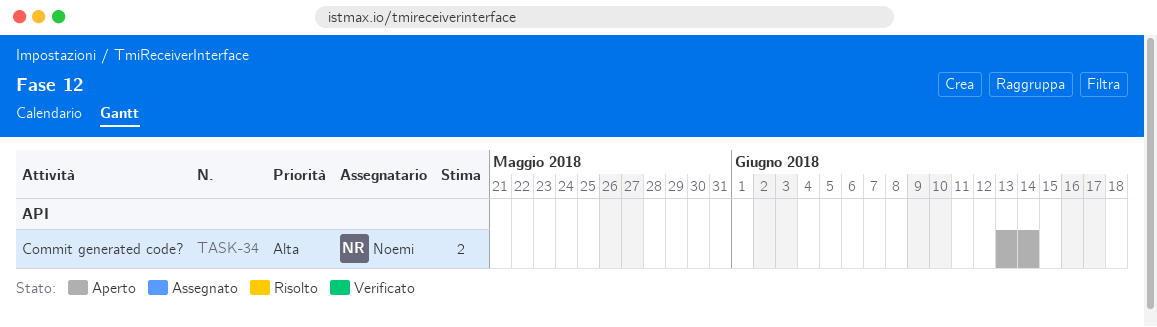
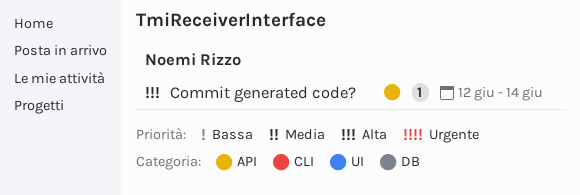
Commit generated code?, estimate: 2 -> 1
Commit generated code?, start: Jun 13 -> Jun 12

